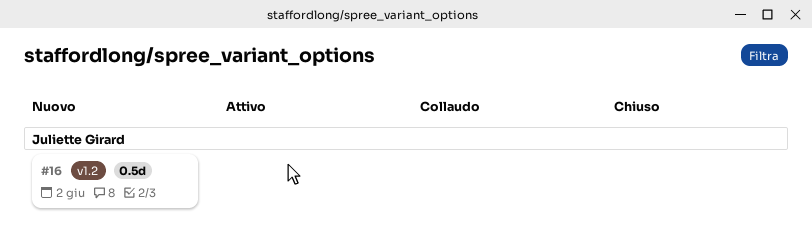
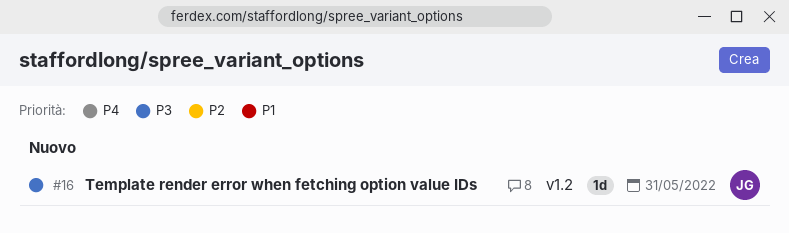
#16, estimate: 0.5d -> 1d
#16, due: Jun 2 -> May 31

